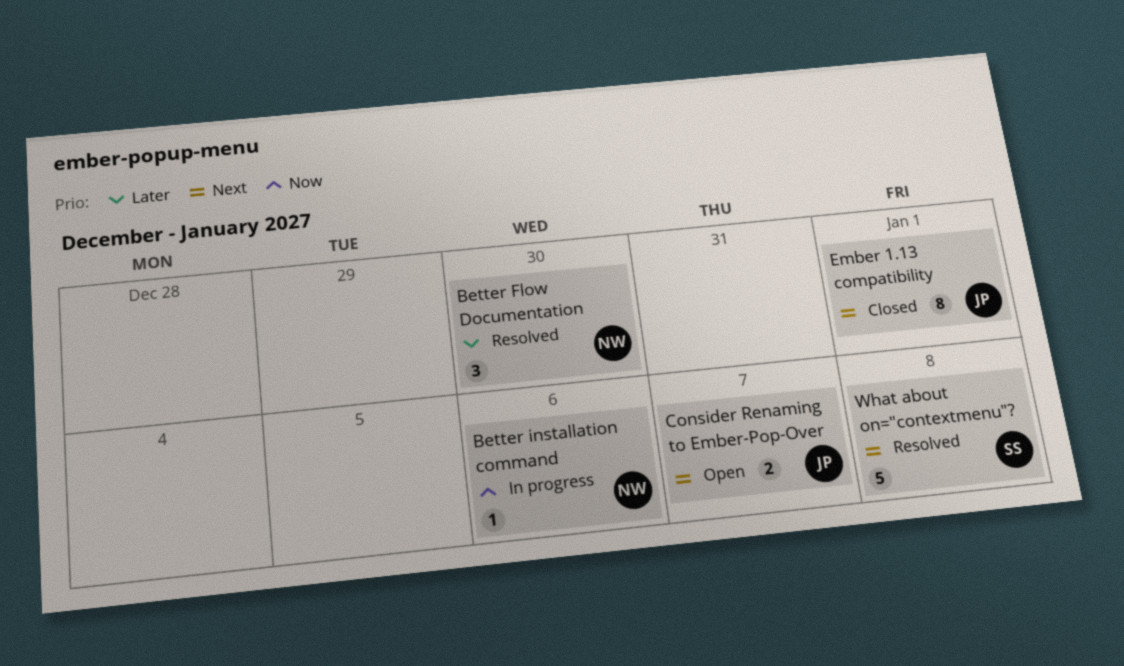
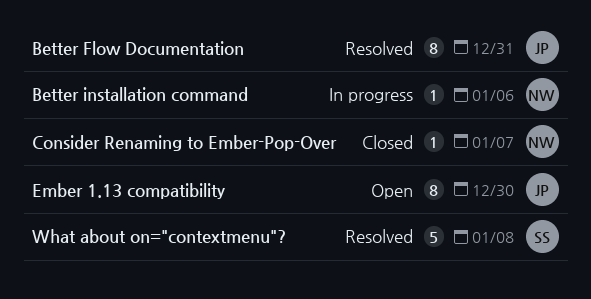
Better Flow Documentation, owner: NW -> JP
Better Flow Documentation, estimate: 3 -> 8
Better Flow Documentation, due: Dec 30 -> Dec 31
Consider Renaming to Ember-Pop-Over, status: Open -> Closed
Consider Renaming to Ember-Pop-Over, owner: JP -> NW
Consider Renaming to Ember-Pop-Over, estimate: 2 -> 1
Ember 1.13 compatibility, status: Closed -> Open
Ember 1.13 compatibility, due: Jan 1 -> Dec 30

